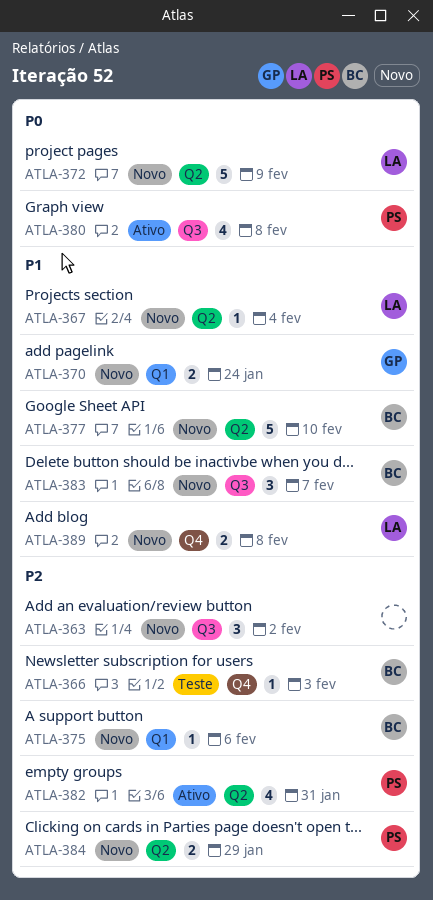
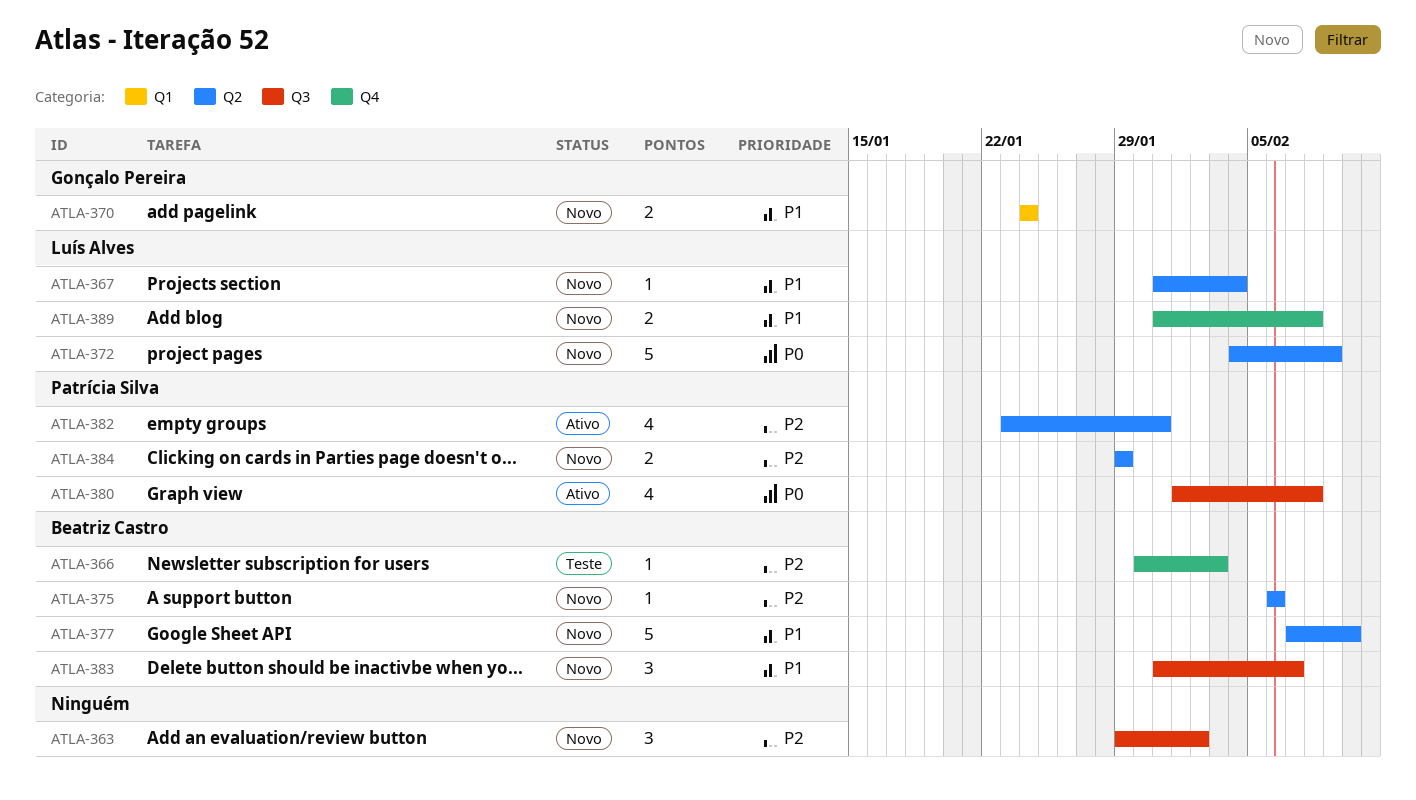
ATLA-375, label: Q1 -> Q2

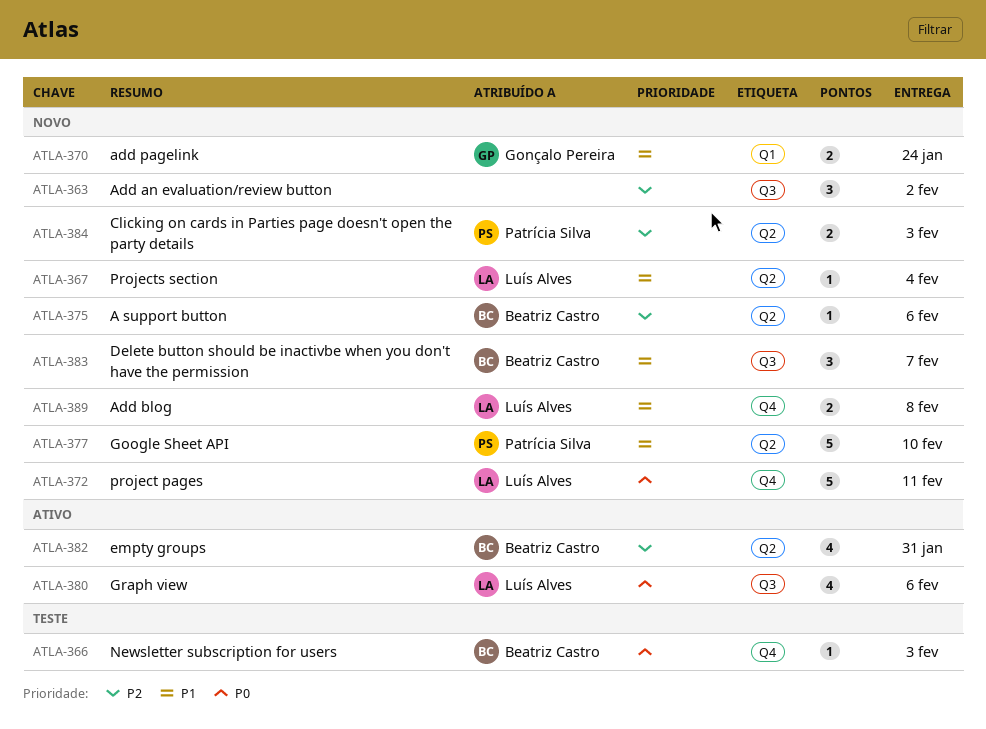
ATLA-366, priority: P2 -> P0
ATLA-372, label: Q2 -> Q4
ATLA-372, due: Feb 9 -> Feb 11
ATLA-377, owner: Beatriz Castro -> Patrícia Silva
ATLA-380, owner: Patrícia Silva -> Luís Alves
ATLA-380, due: Feb 8 -> Feb 6
ATLA-382, owner: Patrícia Silva -> Beatriz Castro
ATLA-384, due: Jan 29 -> Feb 3

